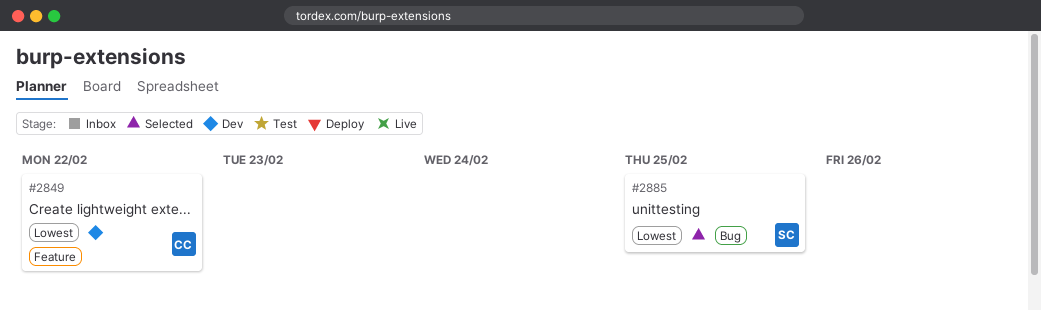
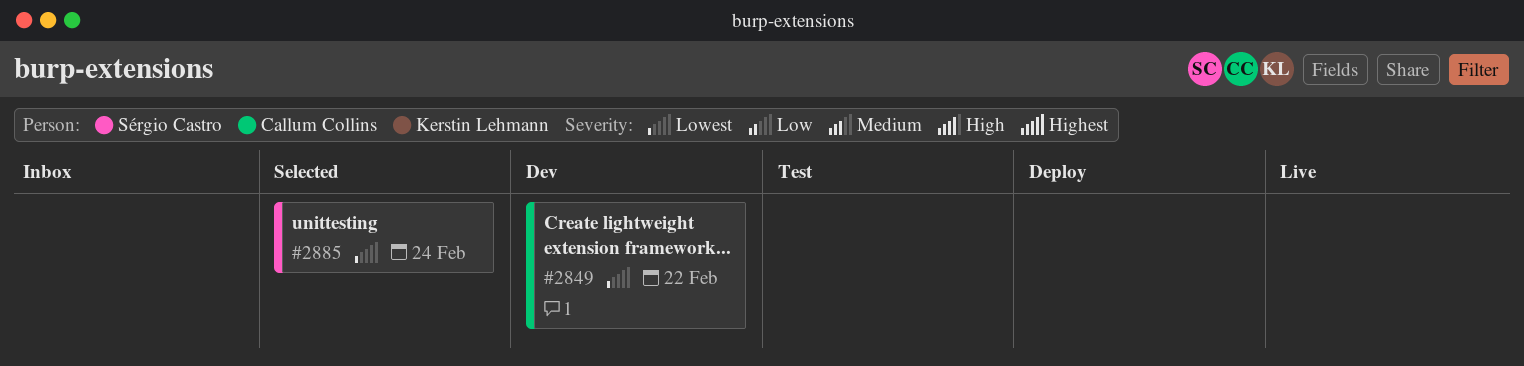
#2885, due: Feb 25 -> Feb 24

